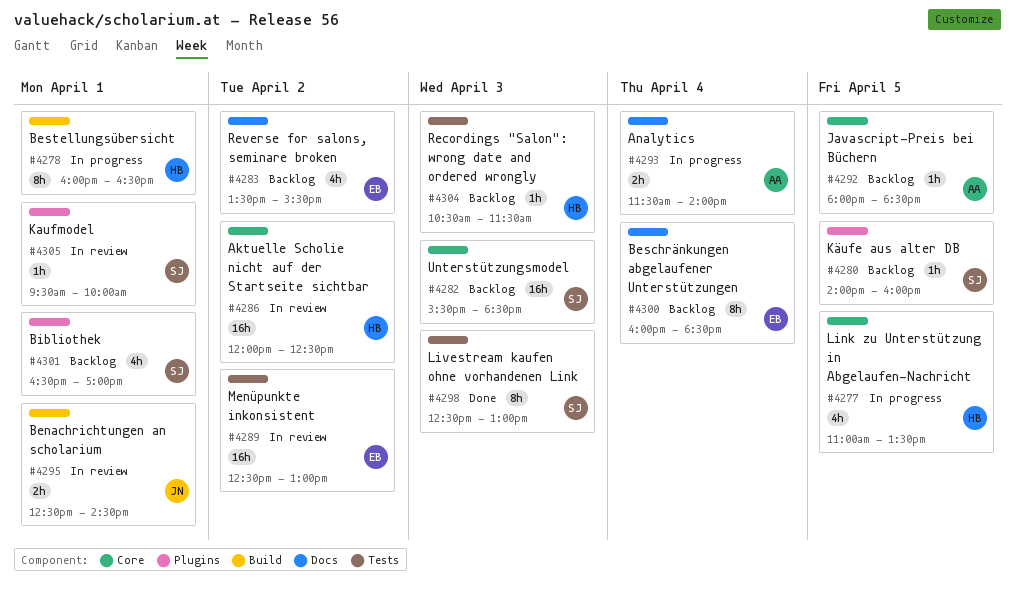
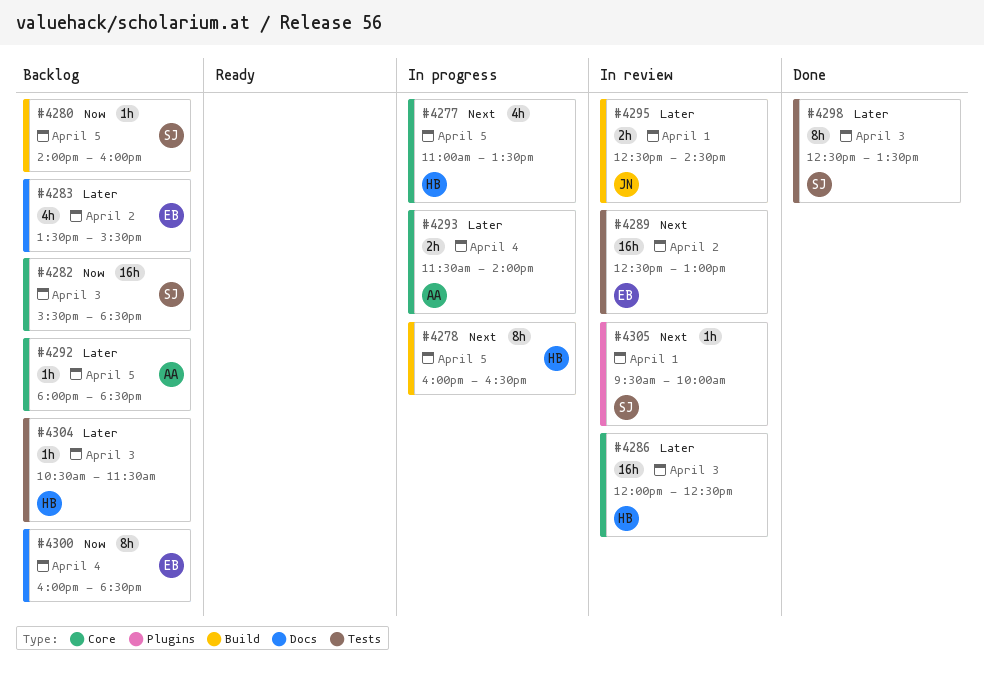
#4278, day: Apr 1 -> Apr 5
#4280, label: Plugins -> Build
#4286, day: Apr 2 -> Apr 3
#4293, label: Docs -> Core
#4298, ends: 13:00 -> 13:30
#4301: present -> none

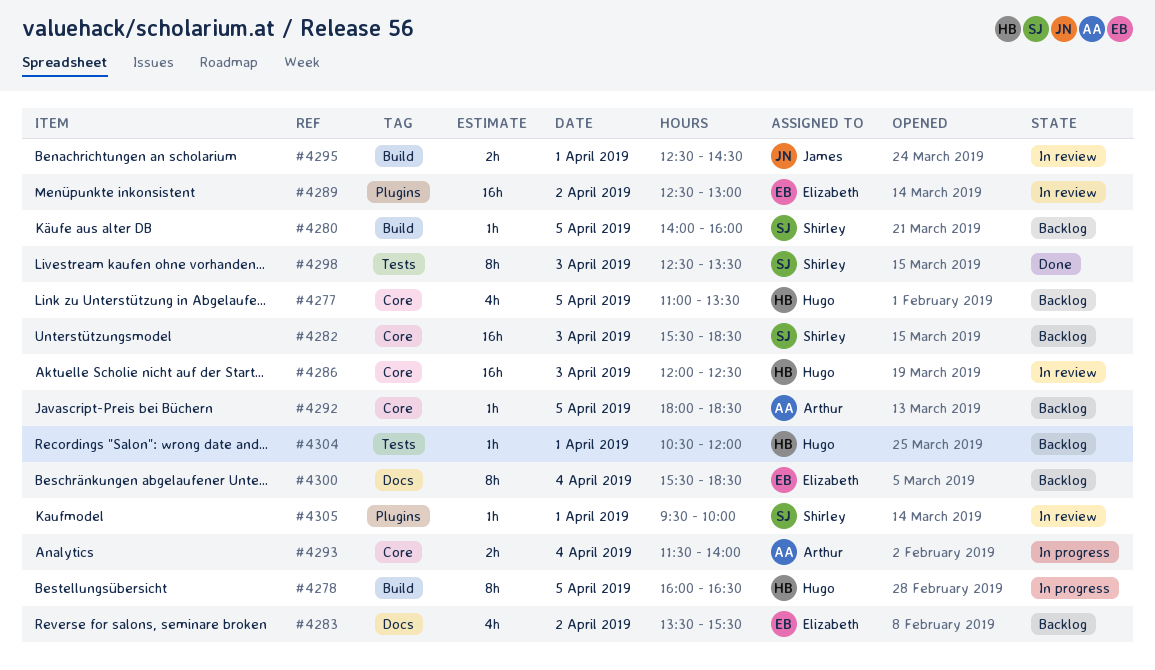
#4277, status: In progress -> Backlog
#4289, label: Tests -> Plugins
#4300, begins: 16:00 -> 15:30
#4304, day: Apr 3 -> Apr 1
#4304, ends: 11:30 -> 12:00

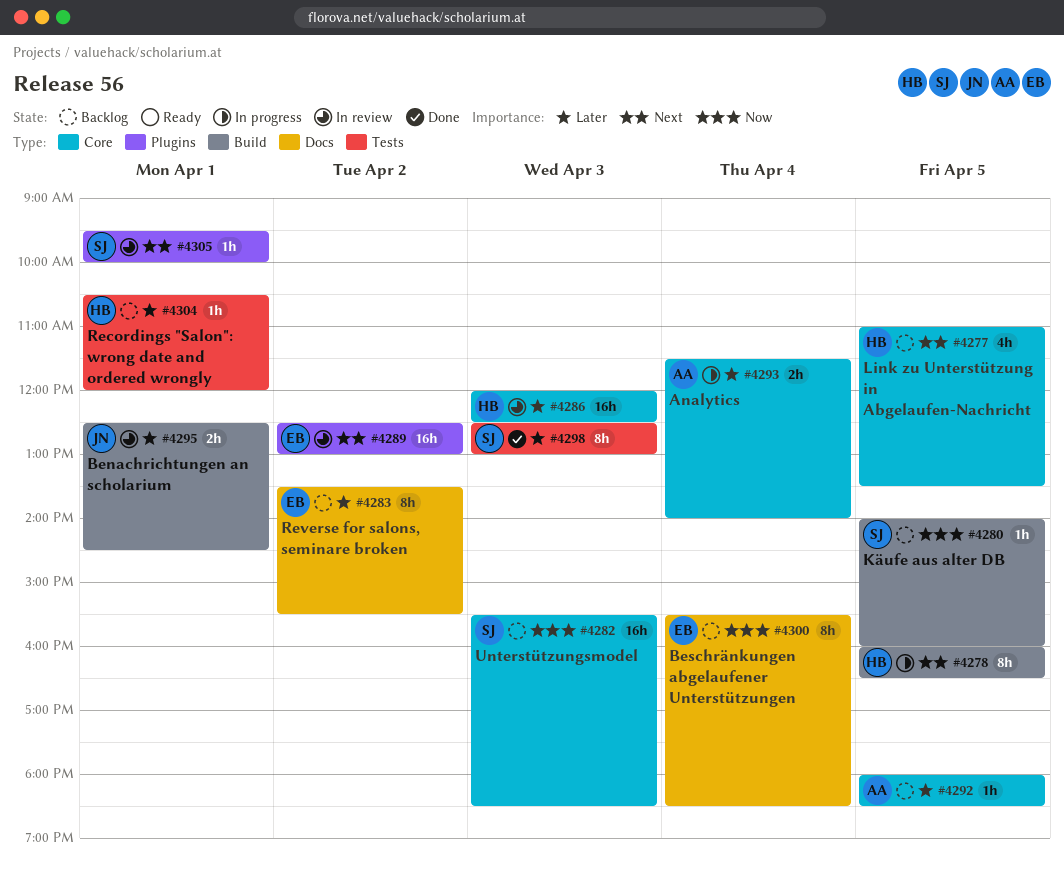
#4283, estimate: 4h -> 8h
#4298, ends: 13:30 -> 13:00

